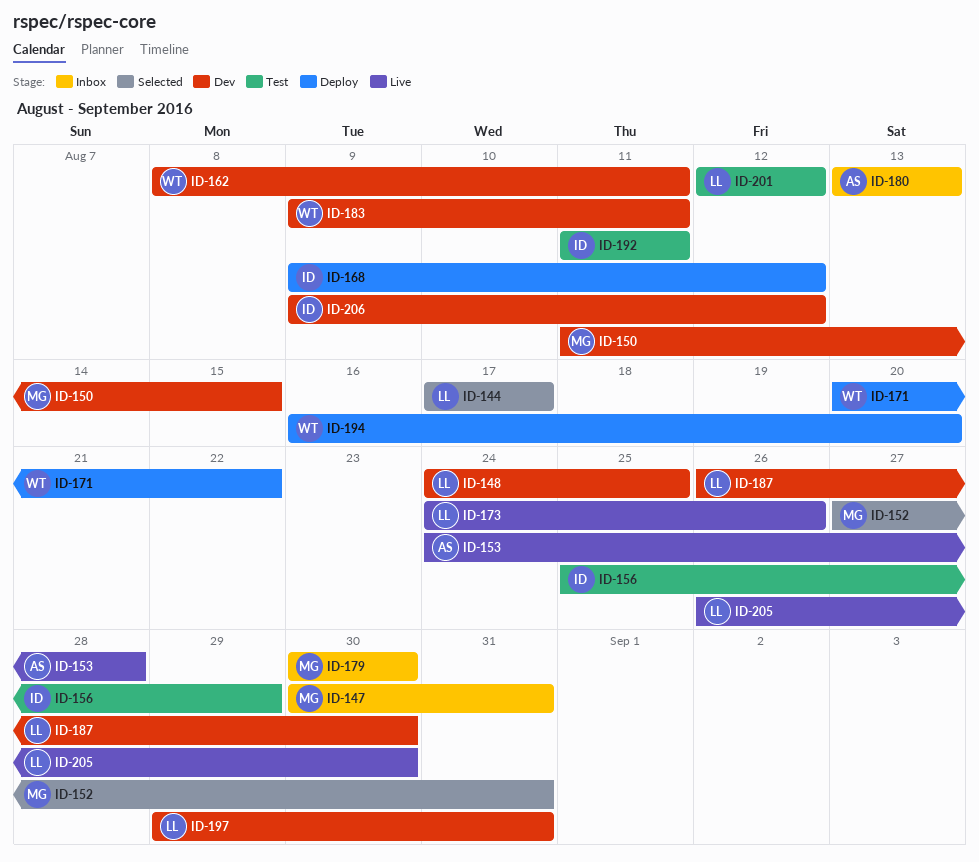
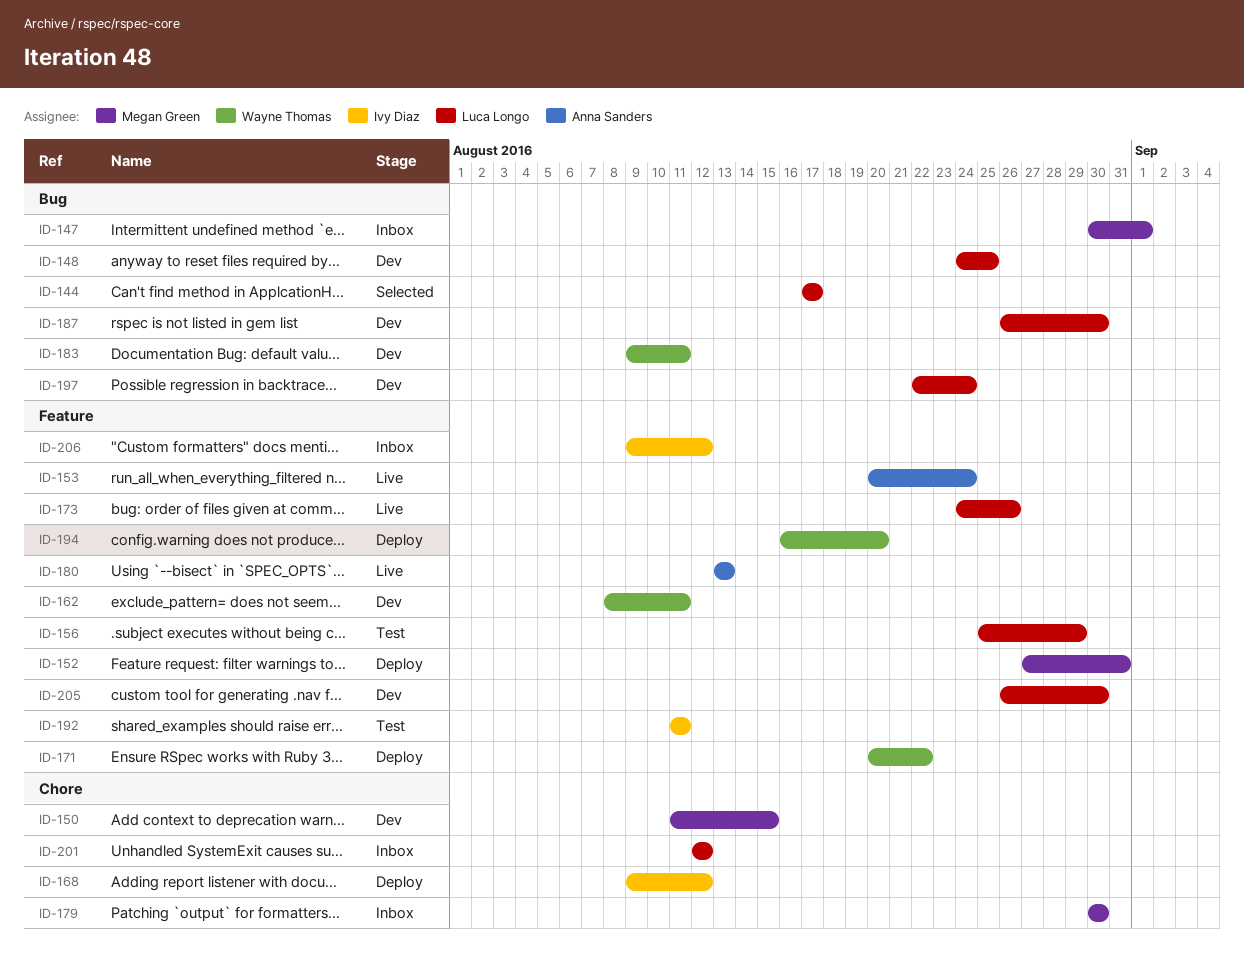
ID-147, due: Aug 31 -> Sep 1
ID-152, status: Selected -> Deploy
ID-153, start: Aug 24 -> Aug 20
ID-153, due: Aug 28 -> Aug 24
ID-156, owner: Ivy Diaz -> Luca Longo
ID-180, status: Inbox -> Live
ID-197, start: Aug 29 -> Aug 22
ID-197, due: Aug 31 -> Aug 24
ID-201, status: Test -> Inbox
ID-205, status: Live -> Dev
ID-206, status: Dev -> Inbox

